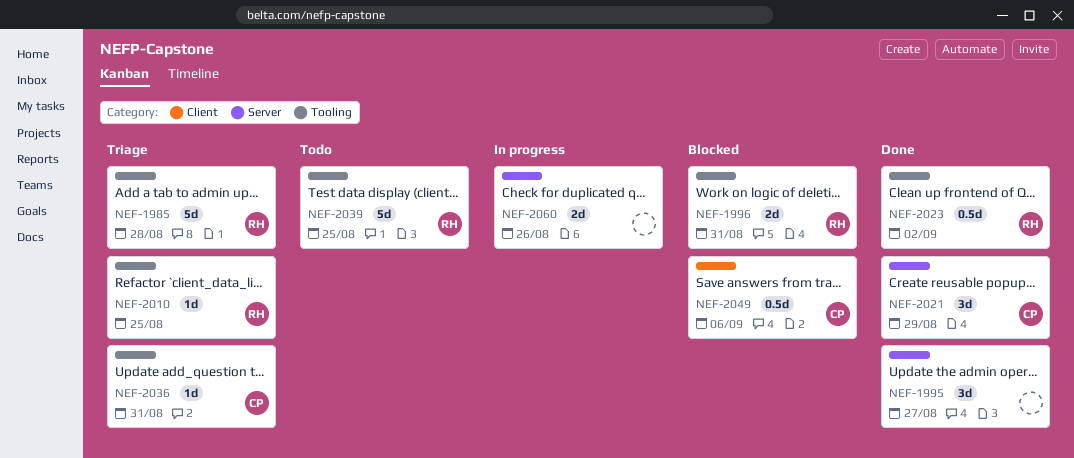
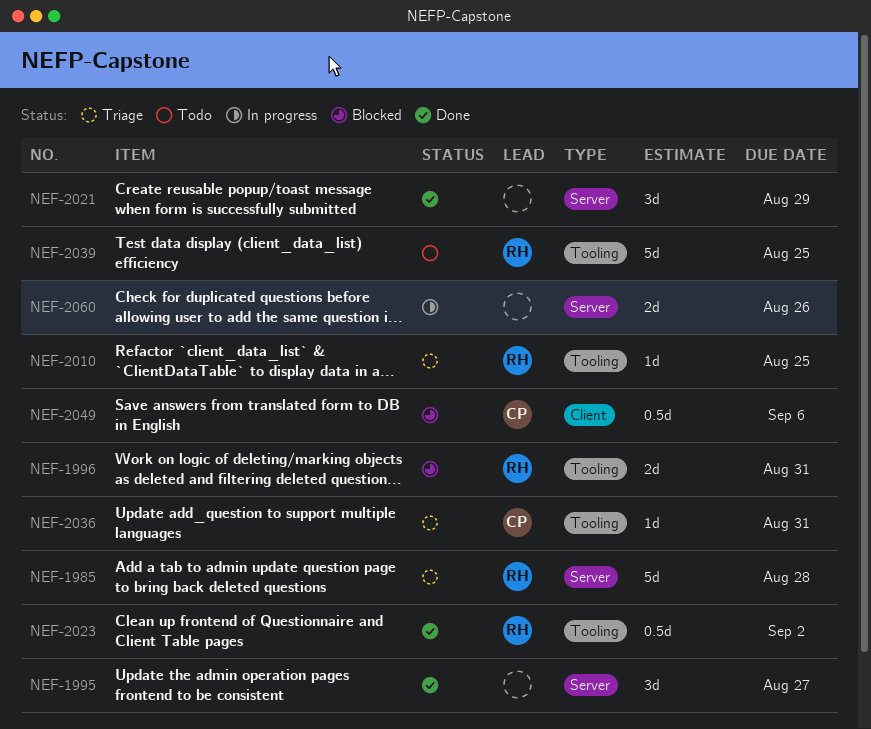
NEF-1985, label: Tooling -> Server
NEF-2021, owner: CP -> none

